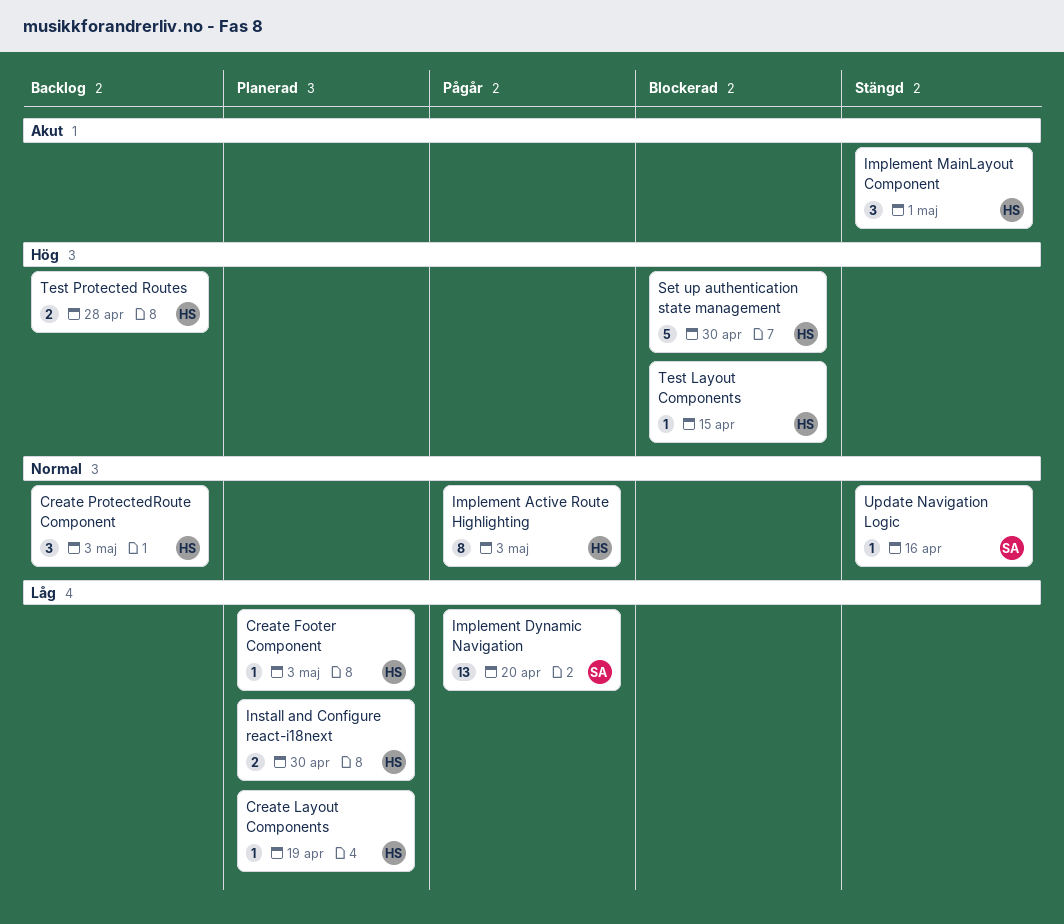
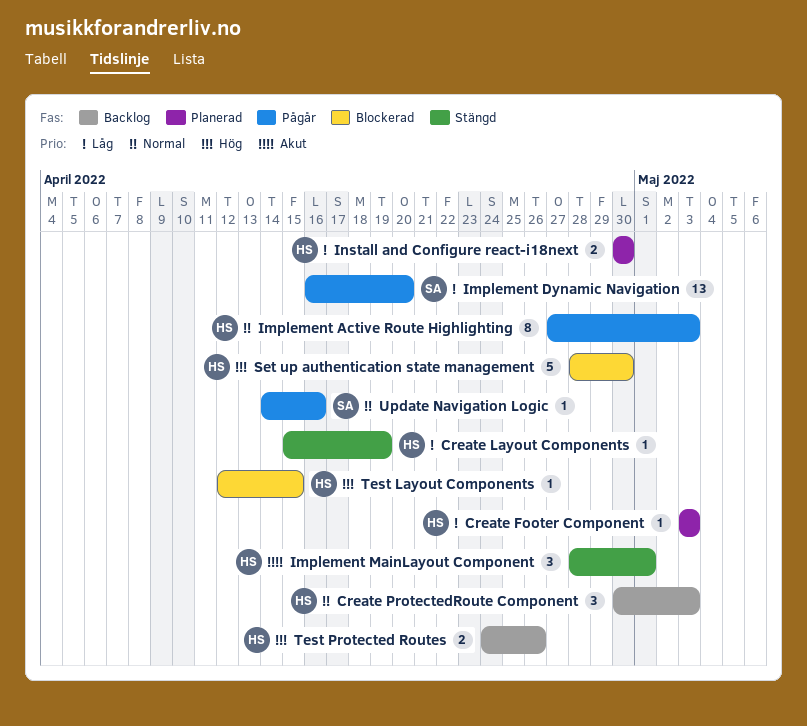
Create Layout Components, status: Planerad -> Stängd
Test Protected Routes, due: Apr 28 -> Apr 26
Update Navigation Logic, status: Stängd -> Pågår

